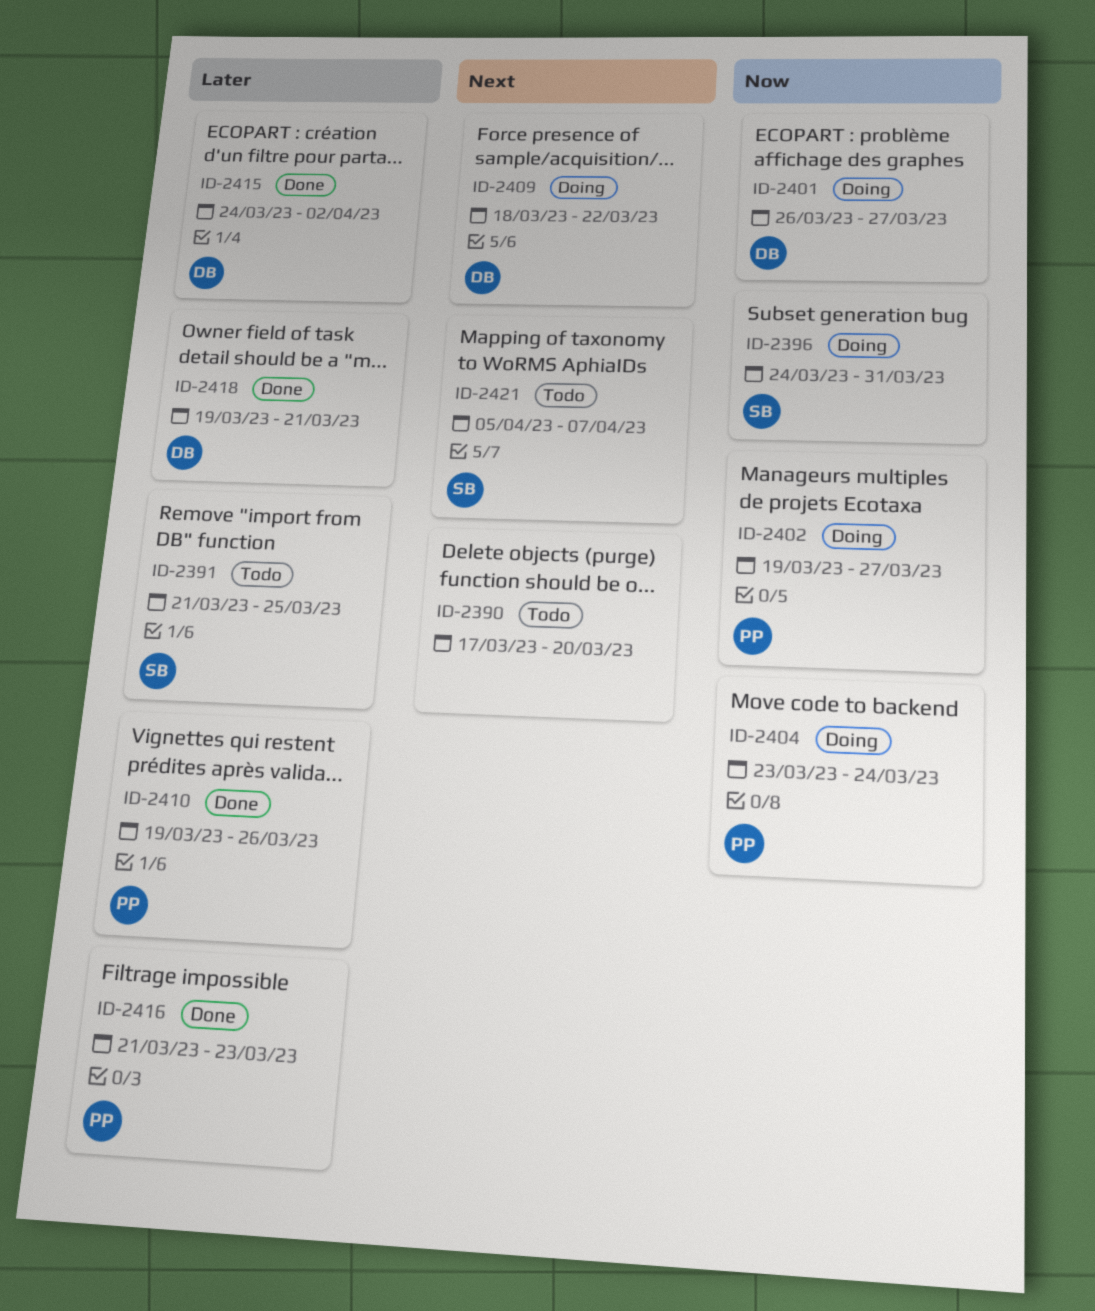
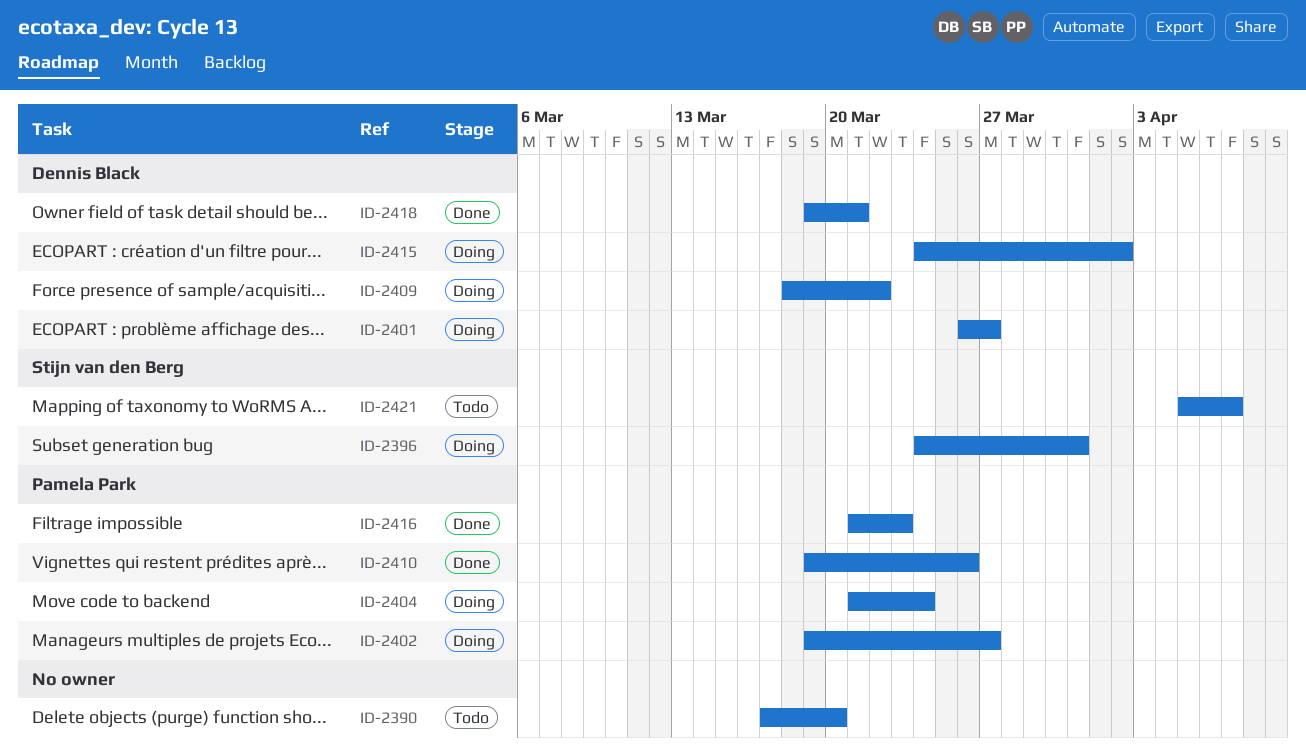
ID-2391: present -> none
ID-2404, start: Mar 23 -> Mar 21
ID-2415, status: Done -> Doing

